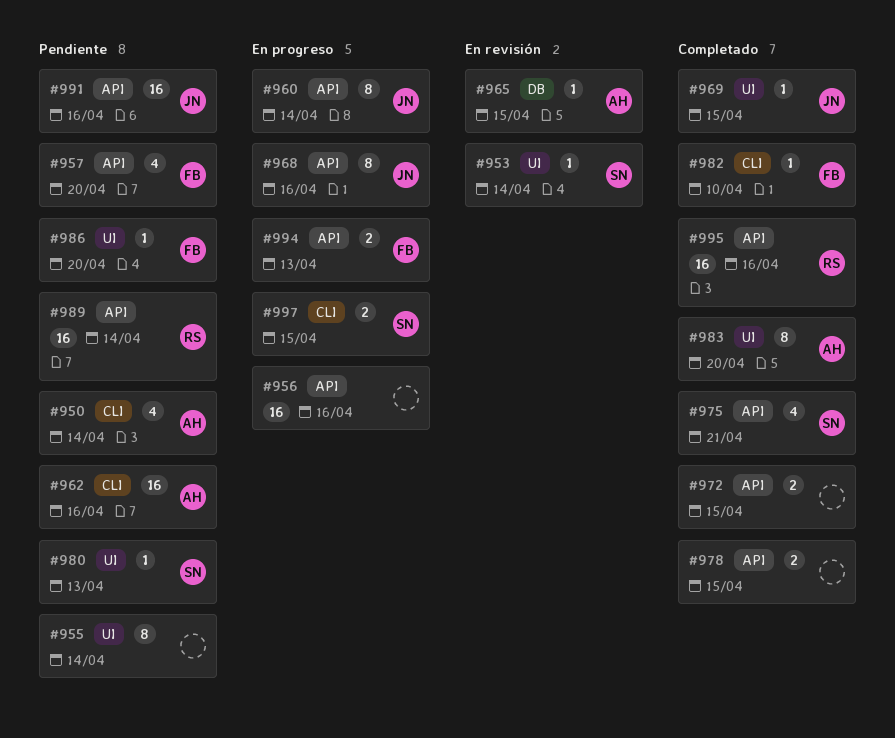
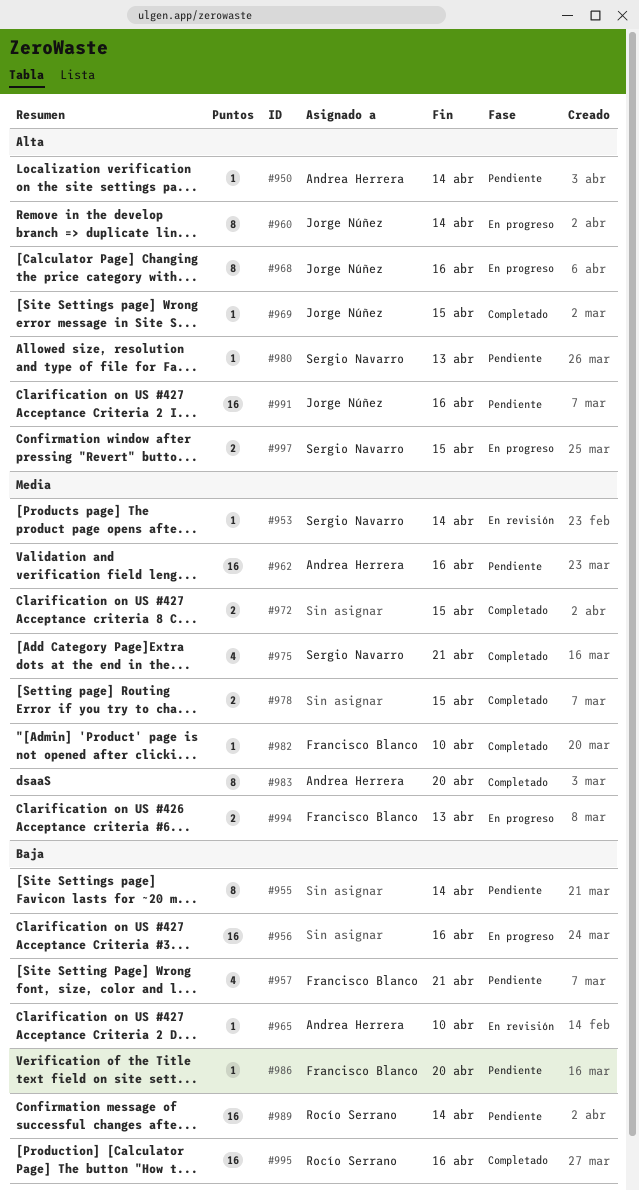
#950, estimate: 4 -> 1
#957, due: Apr 20 -> Apr 21
#965, due: Apr 15 -> Apr 10

